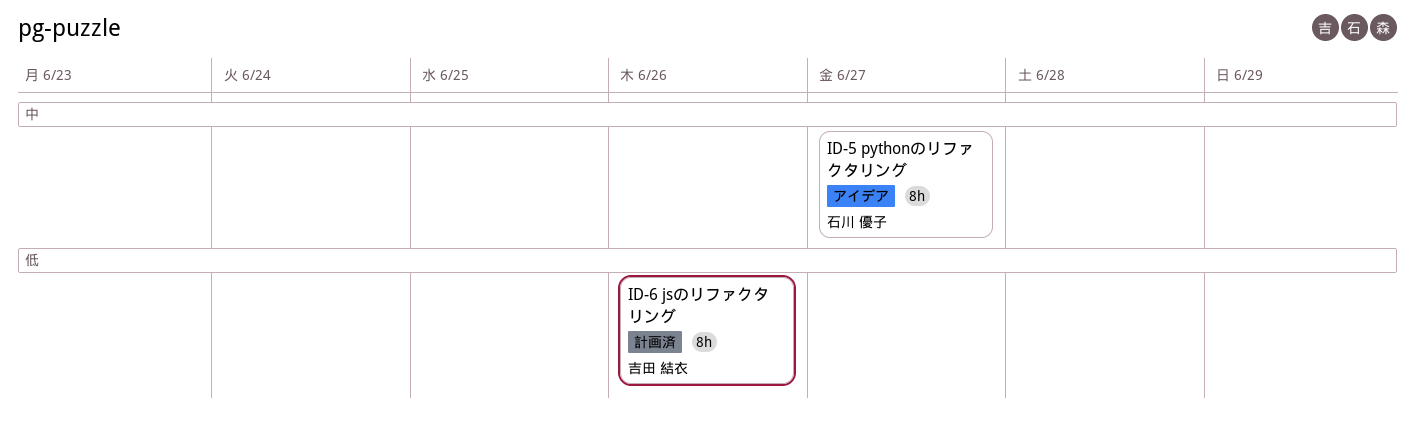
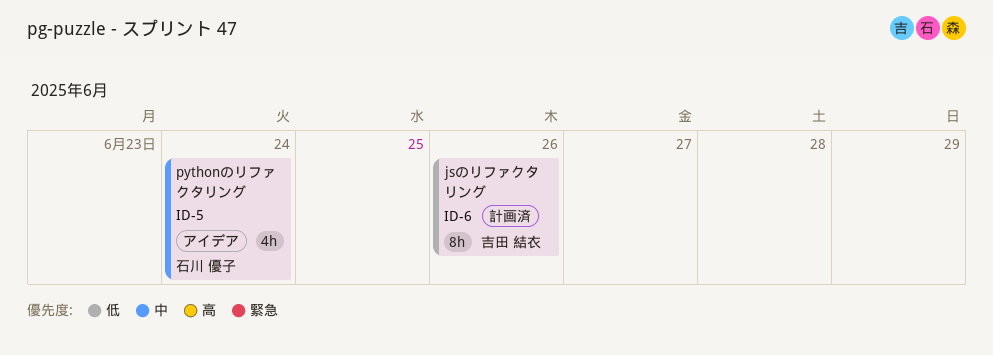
ID-5, estimate: 8h -> 4h
ID-5, due: Jun 27 -> Jun 24

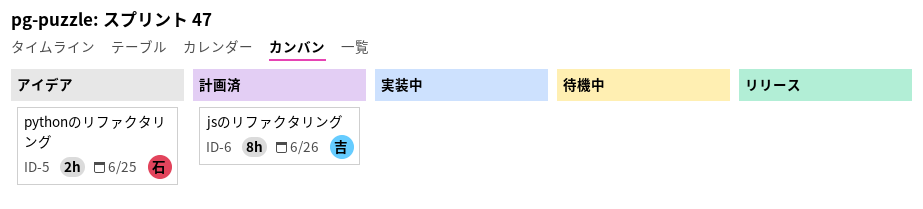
ID-5, estimate: 4h -> 2h
ID-5, due: Jun 24 -> Jun 25

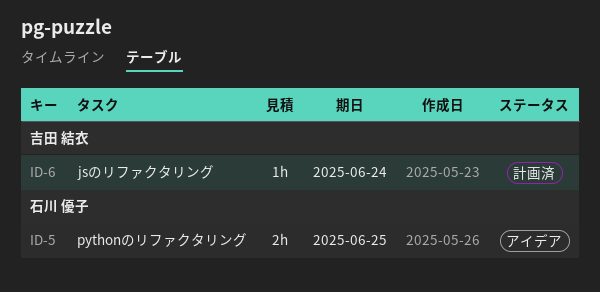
ID-6, estimate: 8h -> 1h
ID-6, due: Jun 26 -> Jun 24

